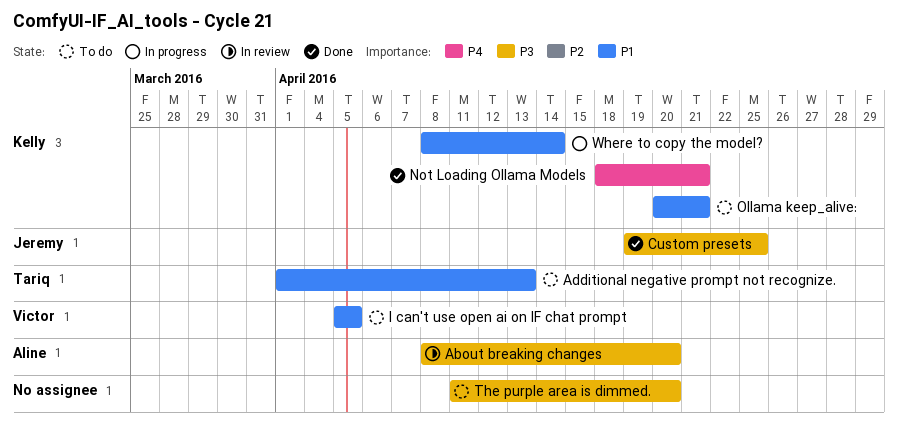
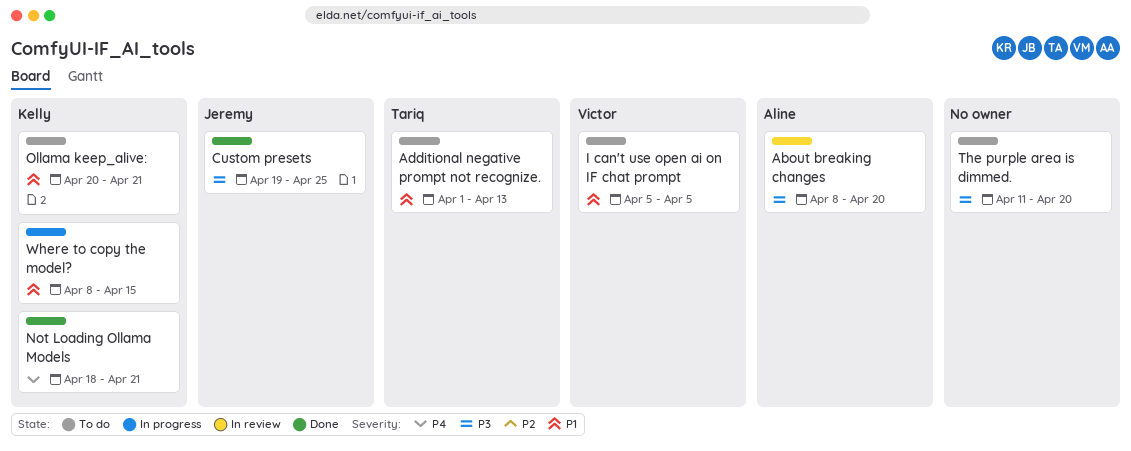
Where to copy the model?, due: Apr 14 -> Apr 15

